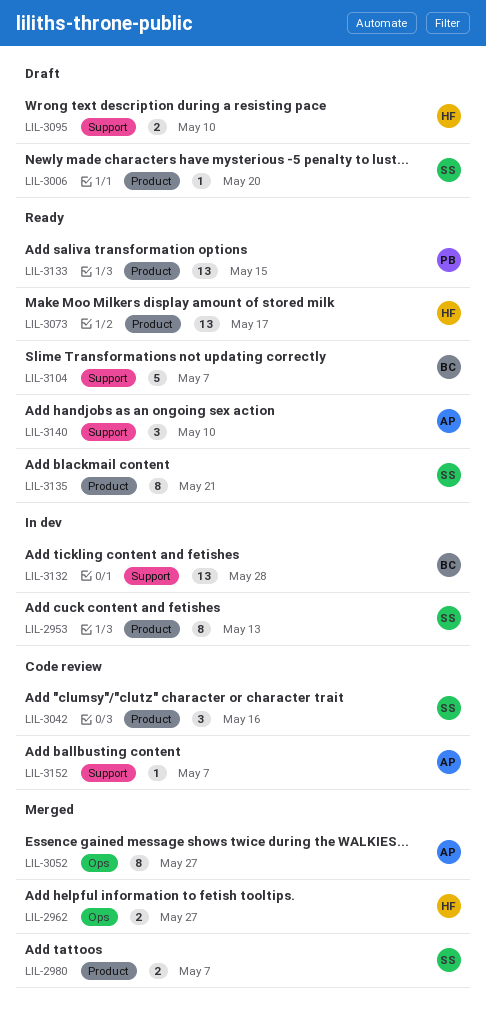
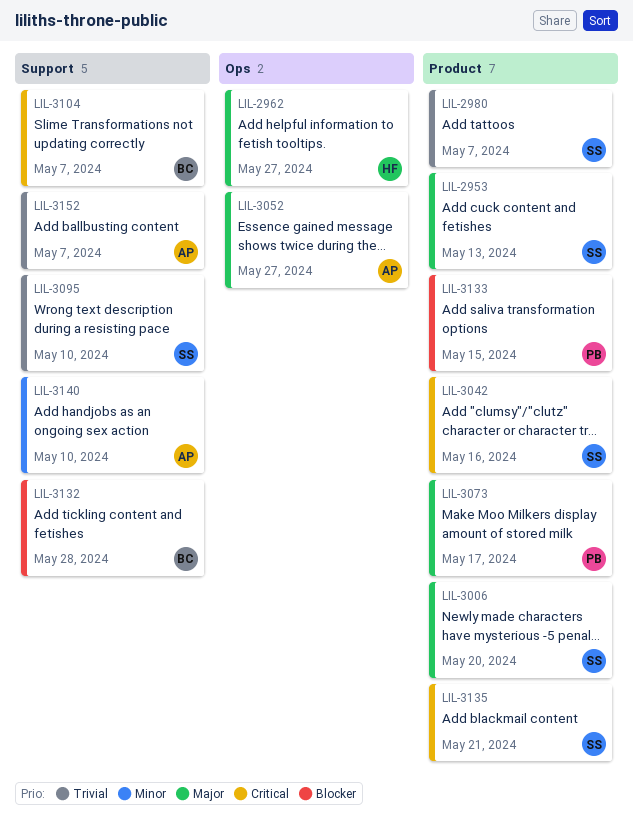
LIL-3073, owner: HF -> PB
LIL-3095, owner: HF -> SS

